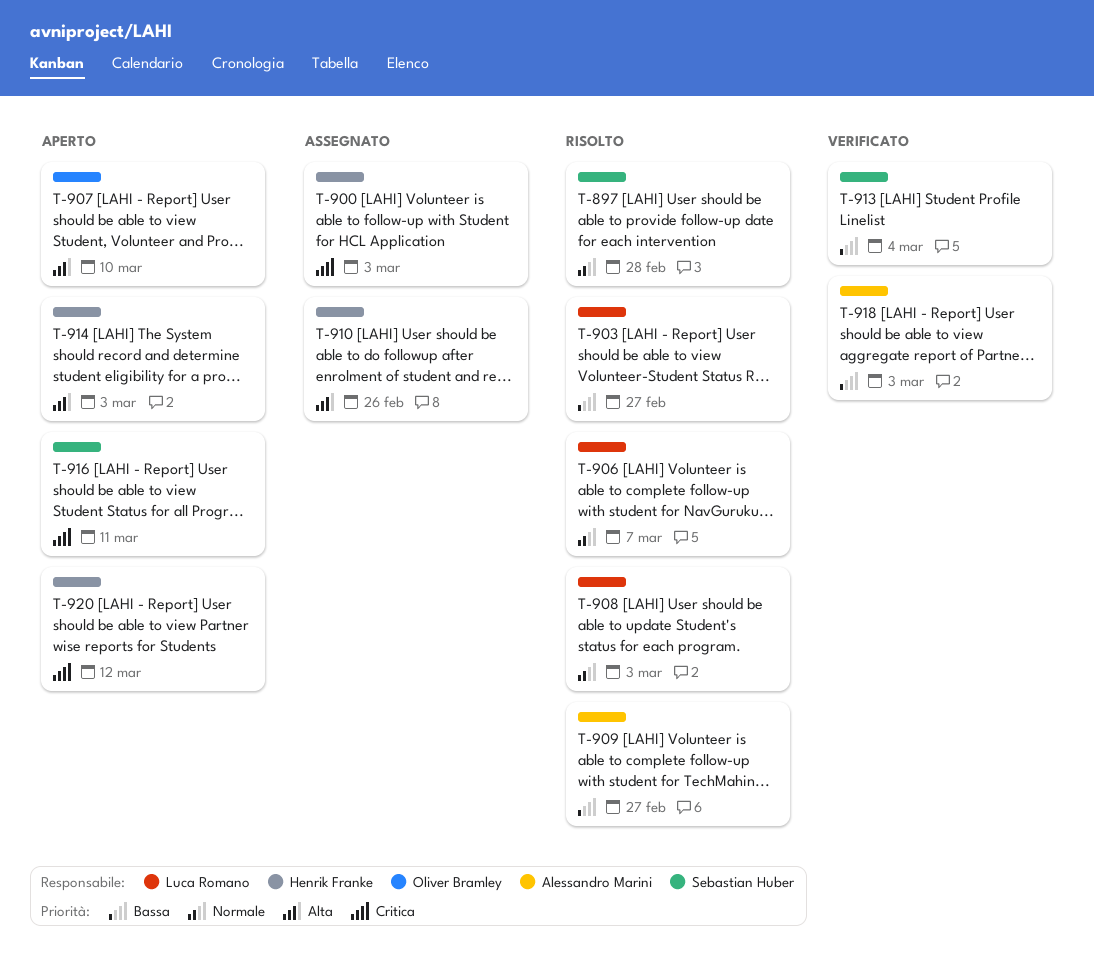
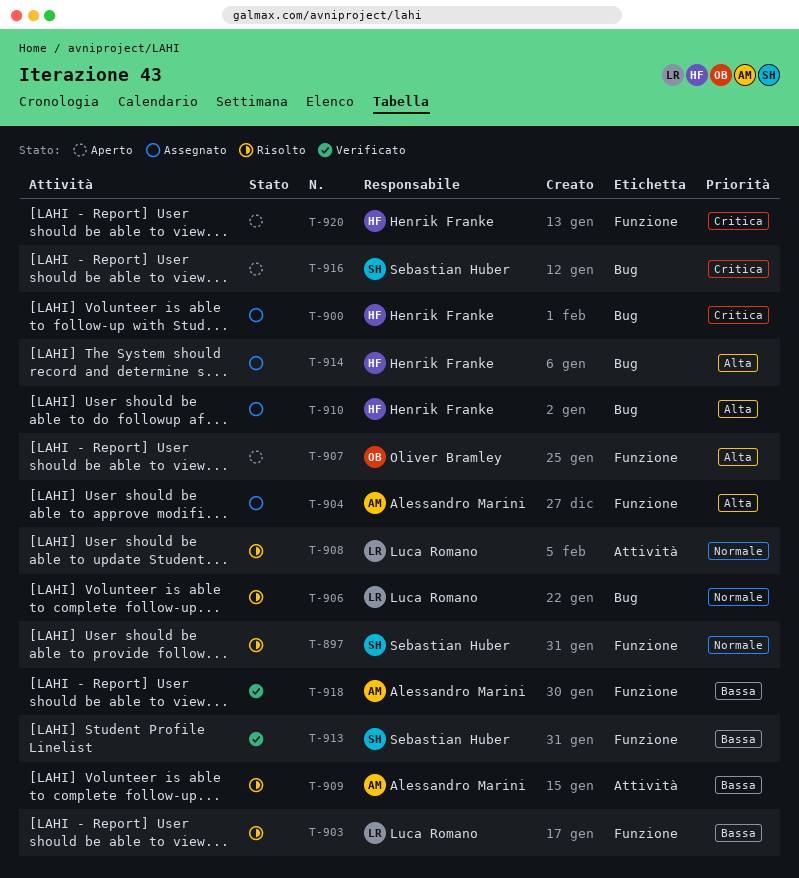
T-904: none -> present
T-914, status: Aperto -> Assegnato

